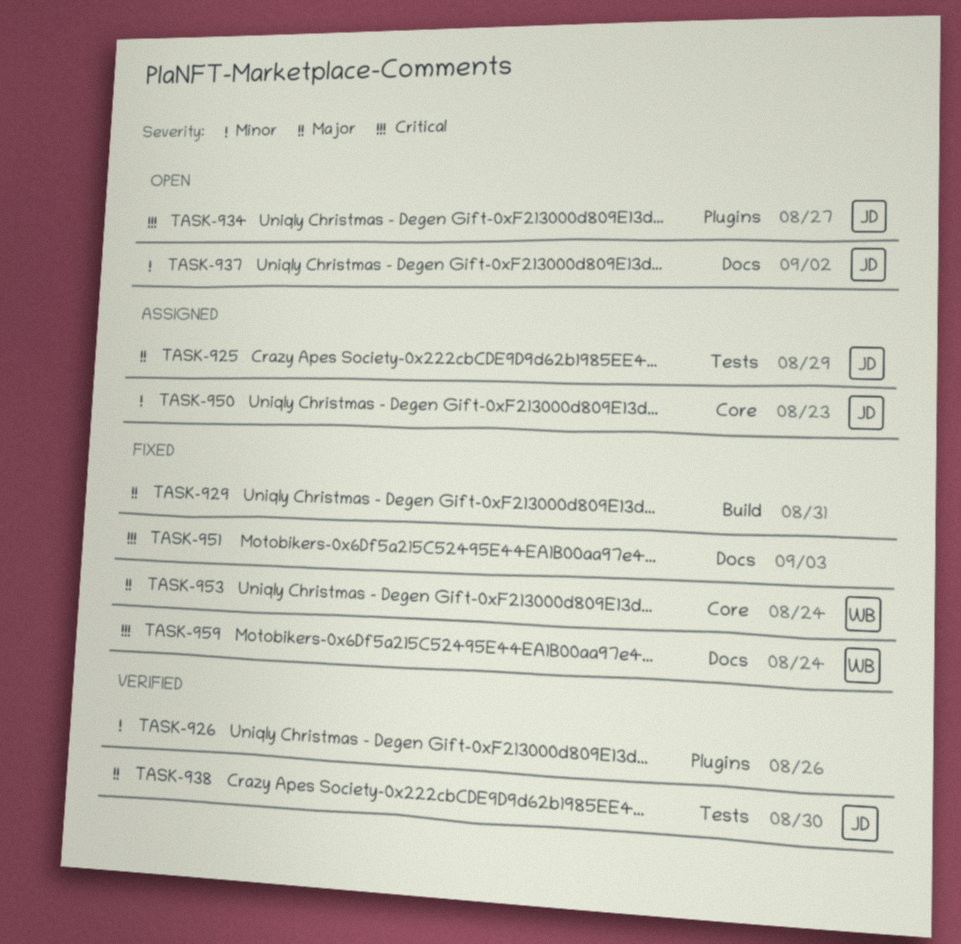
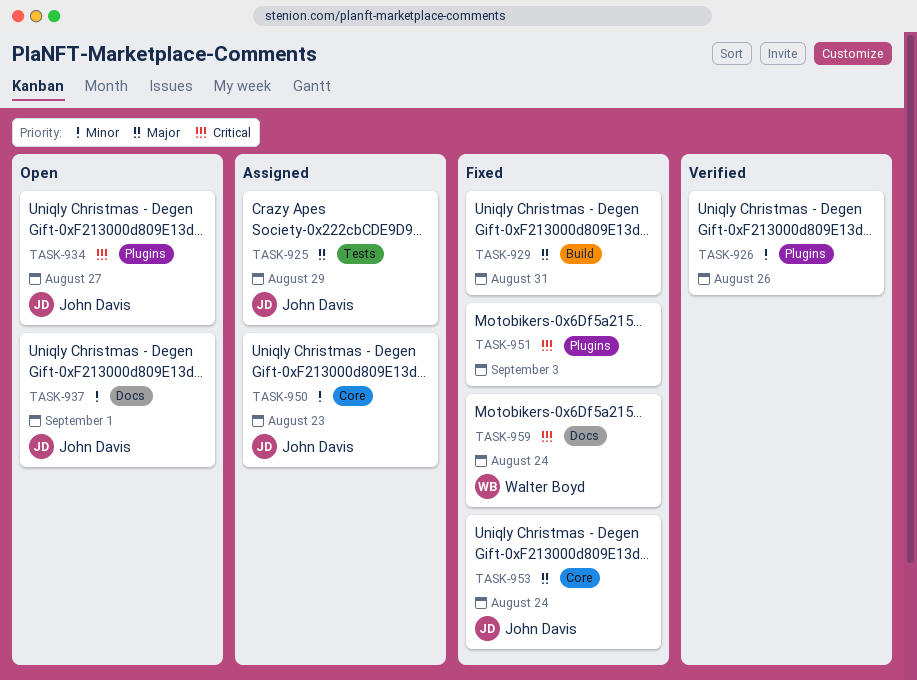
TASK-937, due: Sep 2 -> Sep 1
TASK-938: present -> none
TASK-951, label: Docs -> Plugins
TASK-953, owner: Walter Boyd -> John Davis

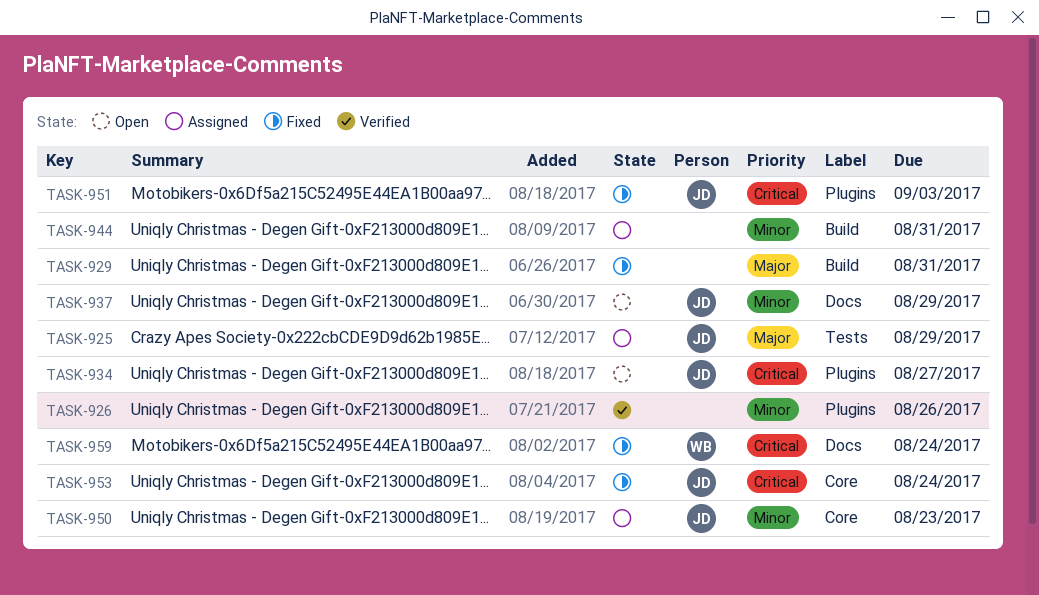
TASK-937, due: Sep 1 -> Aug 29
TASK-944: none -> present
TASK-951, owner: none -> John Davis
TASK-953, priority: Major -> Critical

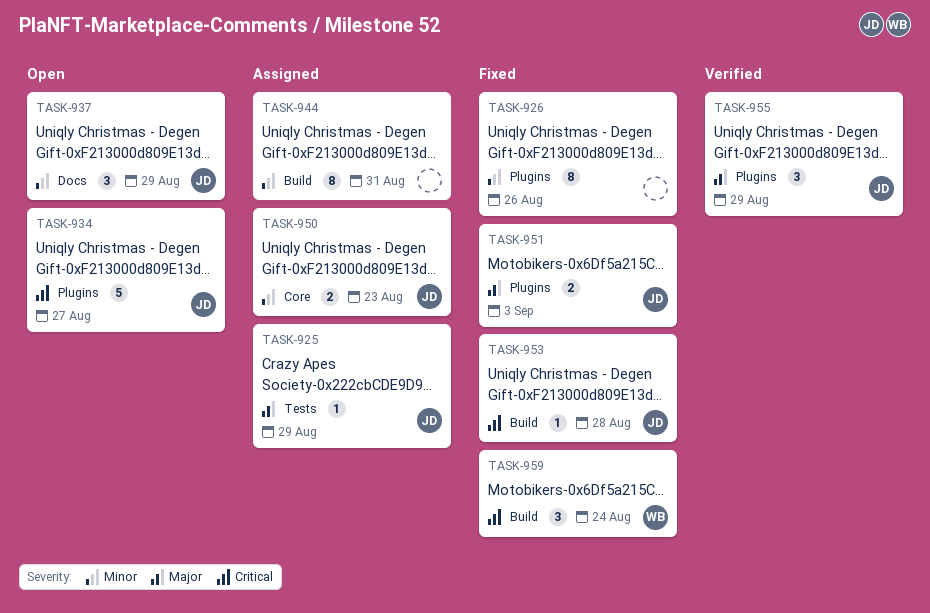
TASK-926, status: Verified -> Fixed
TASK-929: present -> none
TASK-951, priority: Critical -> Major
TASK-953, label: Core -> Build
TASK-953, due: Aug 24 -> Aug 28
TASK-955: none -> present
TASK-959, label: Docs -> Build

